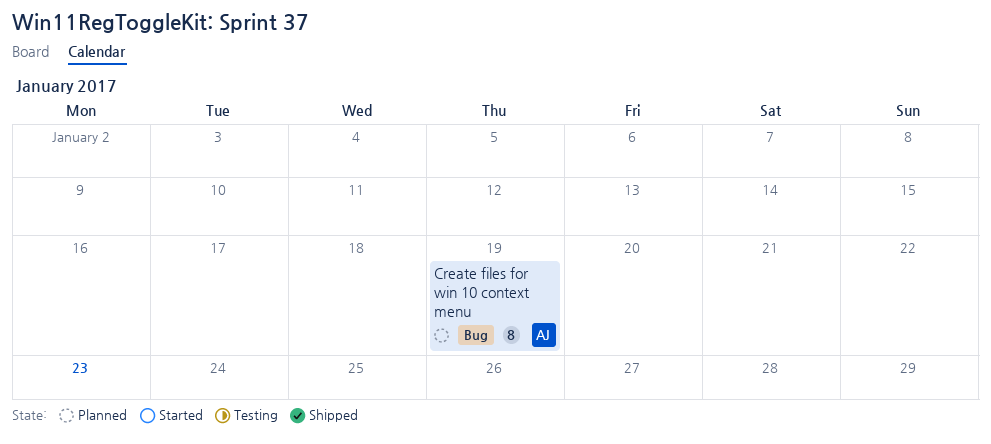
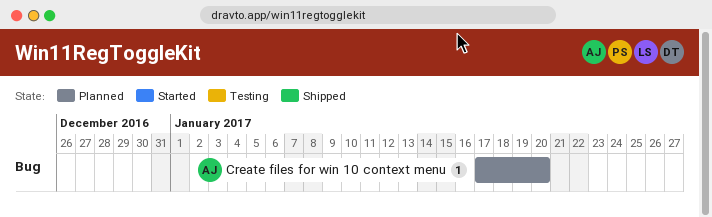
Create files for win 10 context menu, estimate: 8 -> 1
Create files for win 10 context menu, due: Jan 19 -> Jan 20

